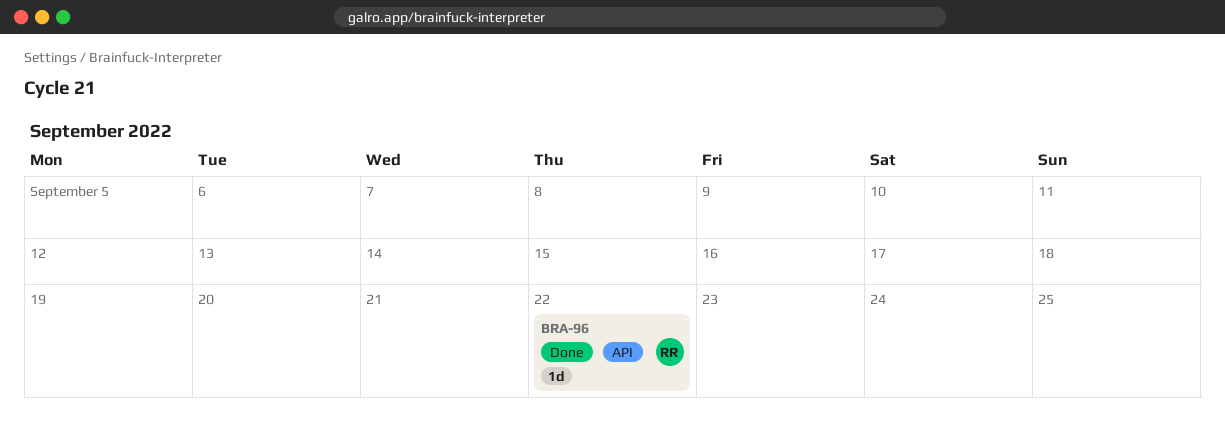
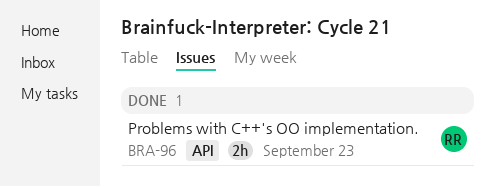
BRA-96, estimate: 1d -> 2h
BRA-96, due: Sep 22 -> Sep 23

